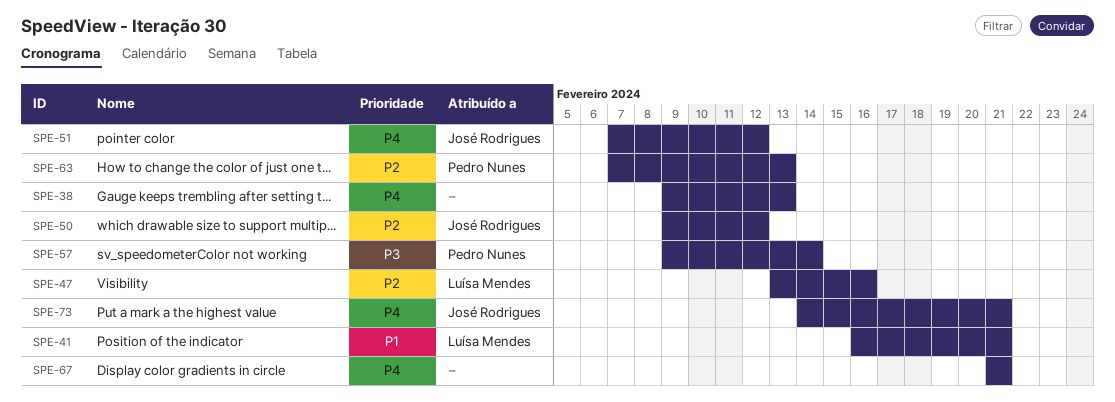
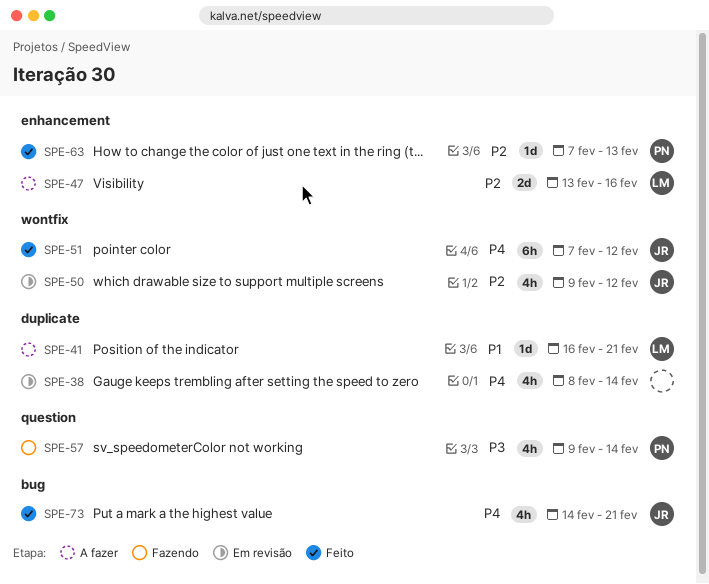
SPE-38, start: Feb 9 -> Feb 8
SPE-38, due: Feb 13 -> Feb 14
SPE-67: present -> none

